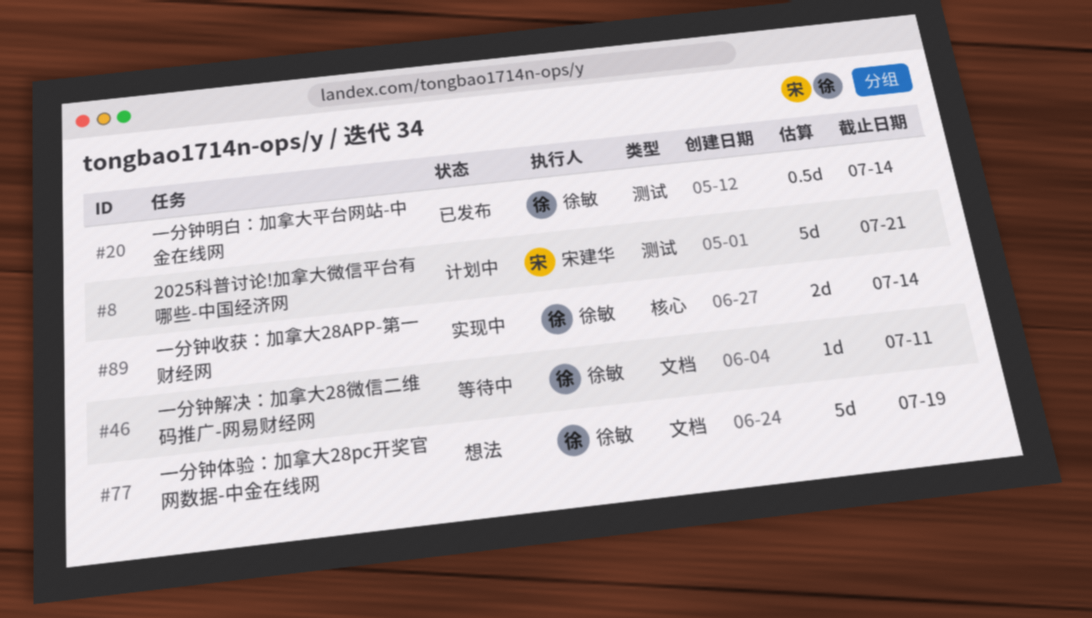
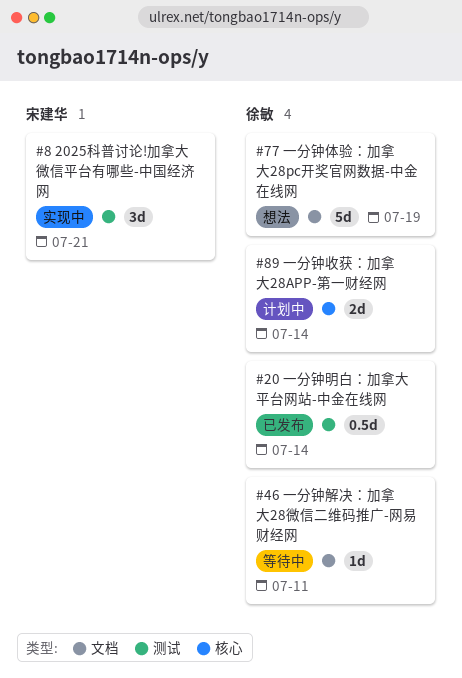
#8, status: 计划中 -> 实现中
#8, estimate: 5d -> 3d
#89, status: 实现中 -> 计划中

